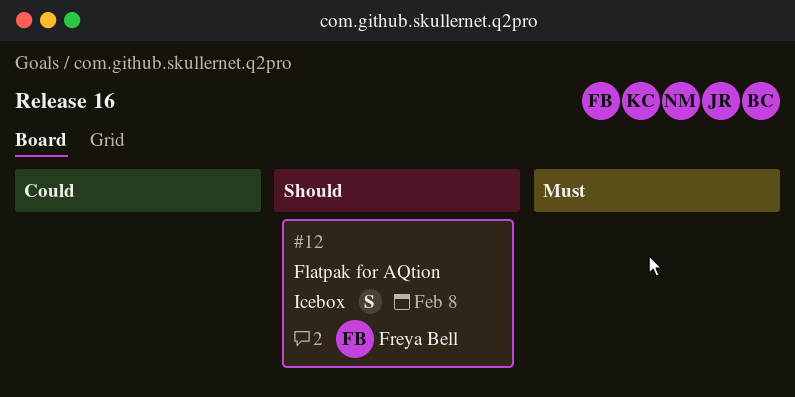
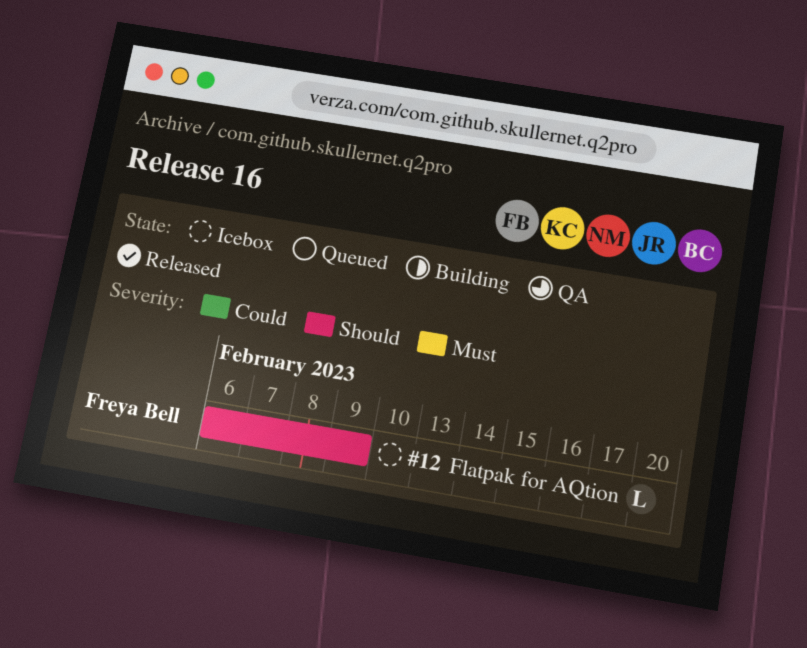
#12, estimate: S -> L
#12, due: Feb 8 -> Feb 9

